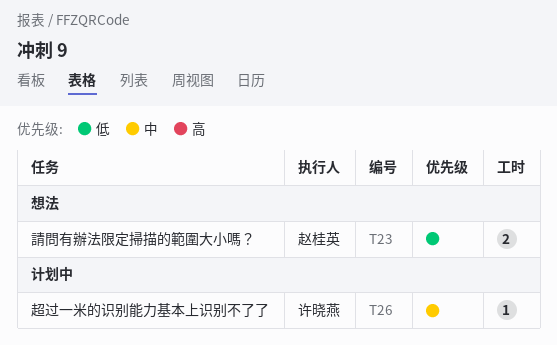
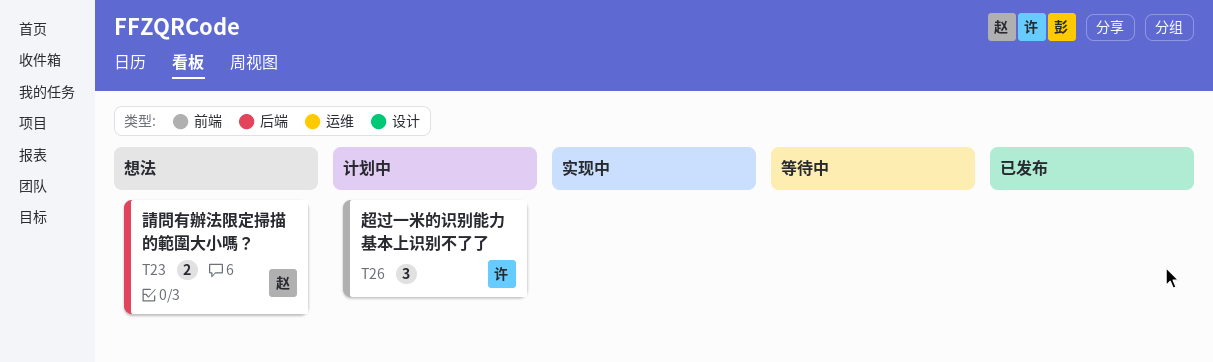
T26, estimate: 1 -> 3

